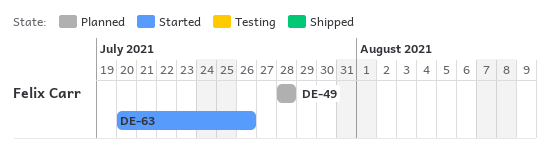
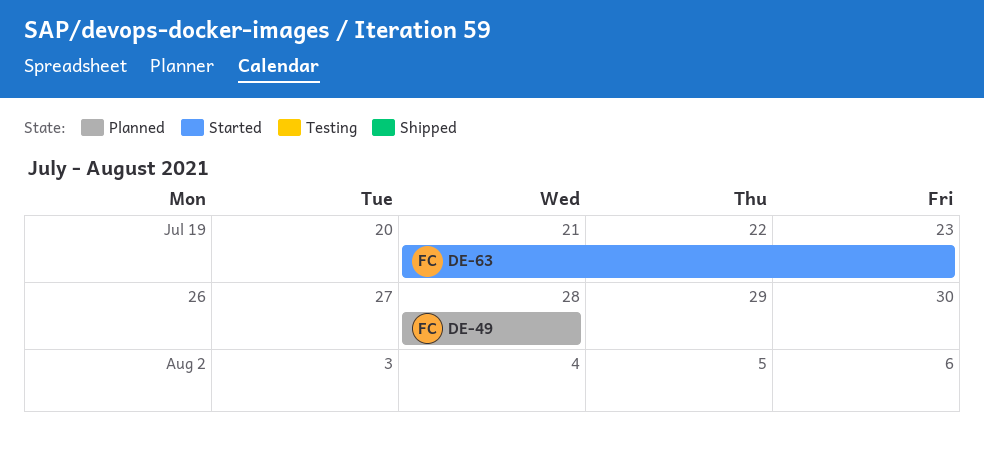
DE-63, start: Jul 20 -> Jul 21
DE-63, due: Jul 26 -> Jul 23

